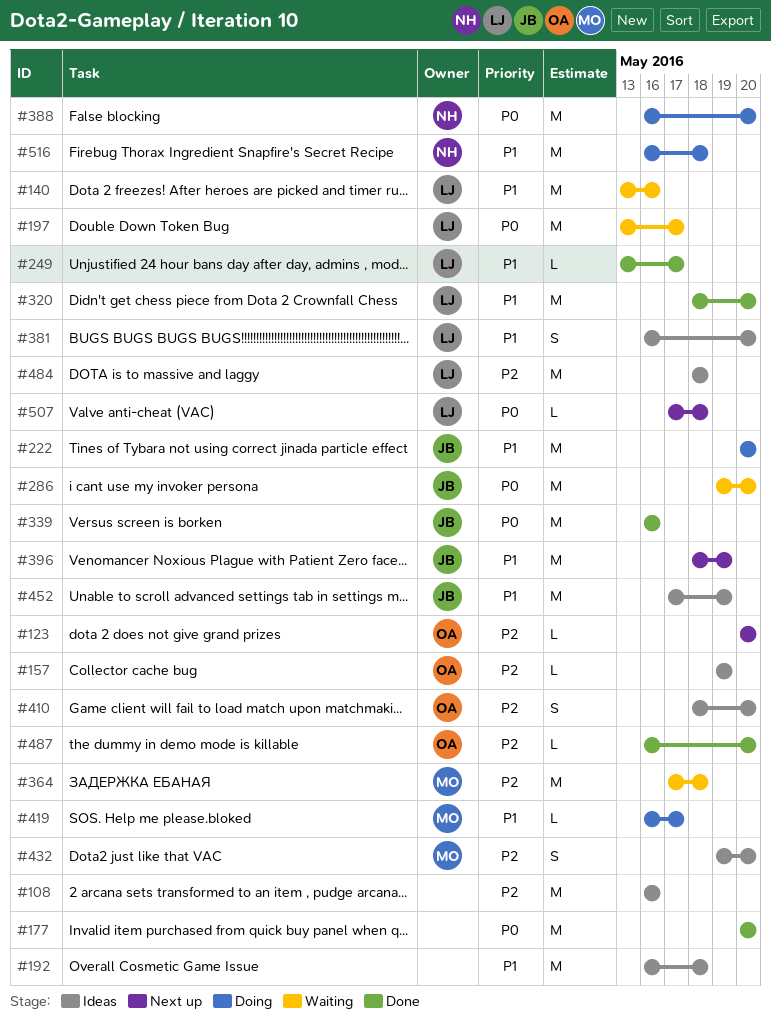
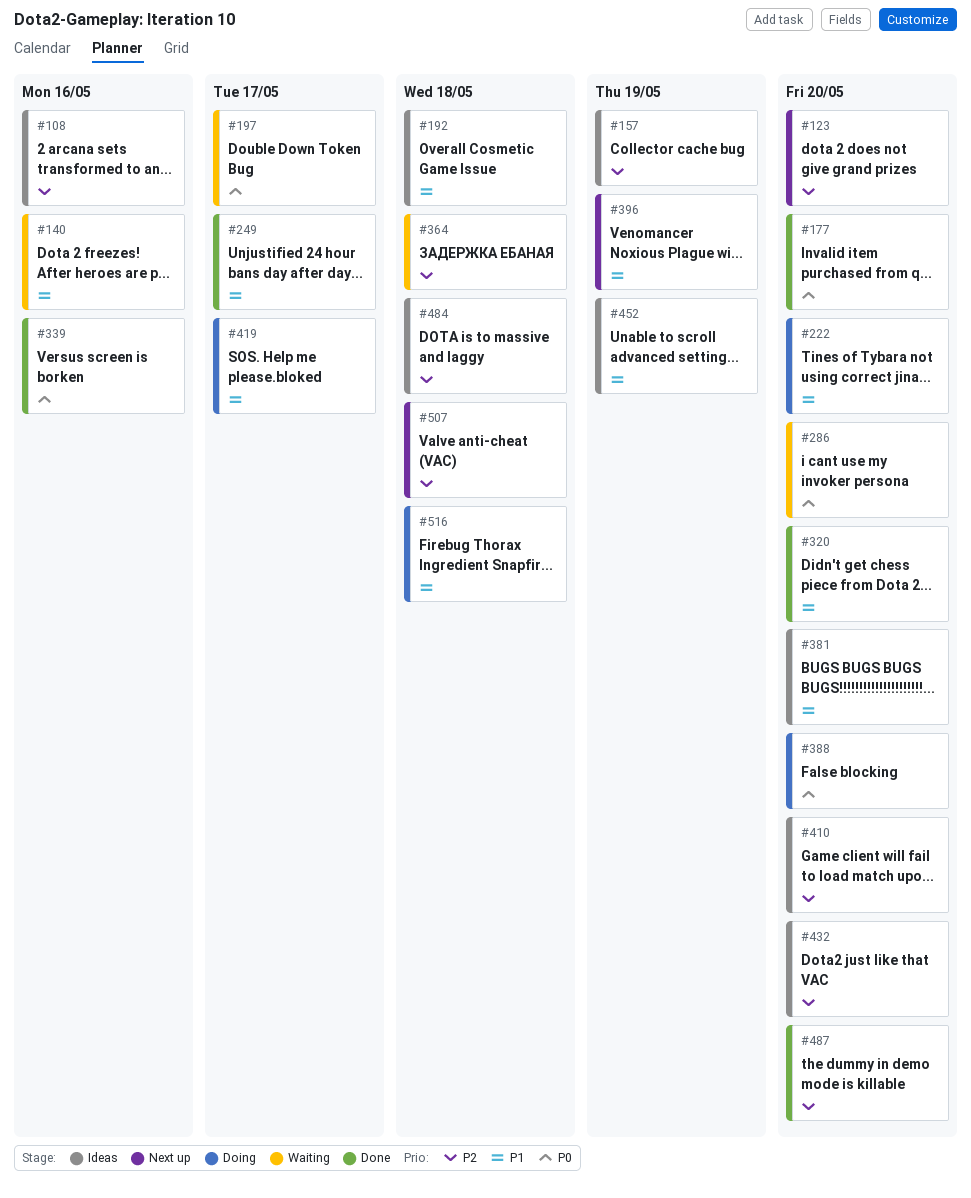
#507, priority: P0 -> P2

